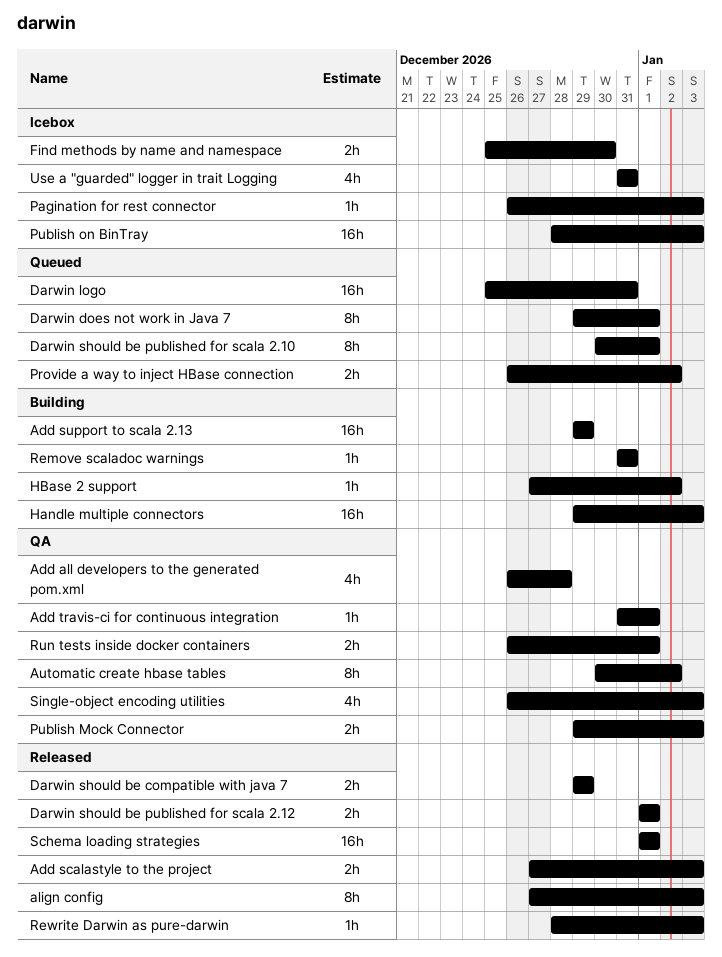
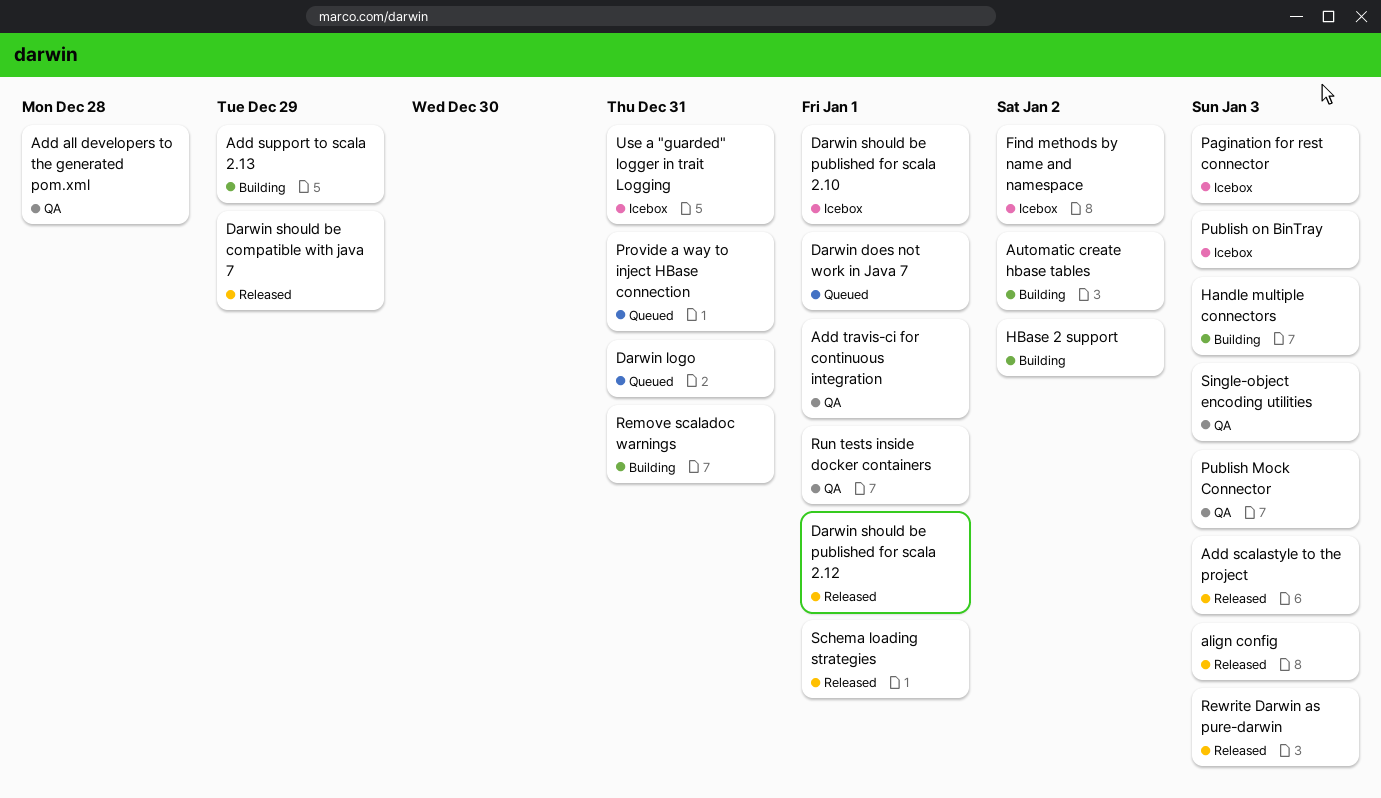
Automatic create hbase tables, status: QA -> Building
Darwin should be published for scala 2.10, status: Queued -> Icebox
Find methods by name and namespace, due: Dec 30 -> Jan 2
Provide a way to inject HBase connection, due: Jan 2 -> Dec 31

